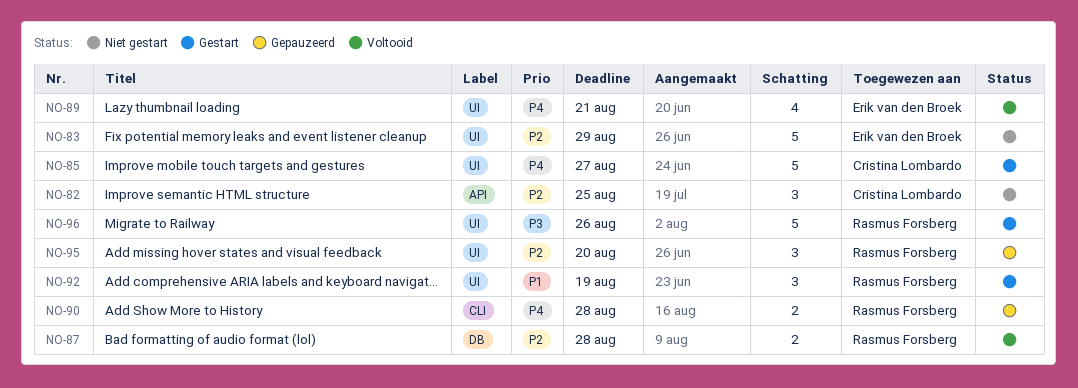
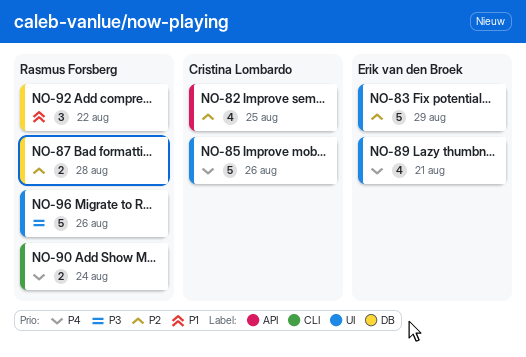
NO-82, estimate: 3 -> 4
NO-85, due: Aug 27 -> Aug 26
NO-90, due: Aug 28 -> Aug 24
NO-92, label: UI -> DB
NO-92, due: Aug 19 -> Aug 22
NO-95: present -> none

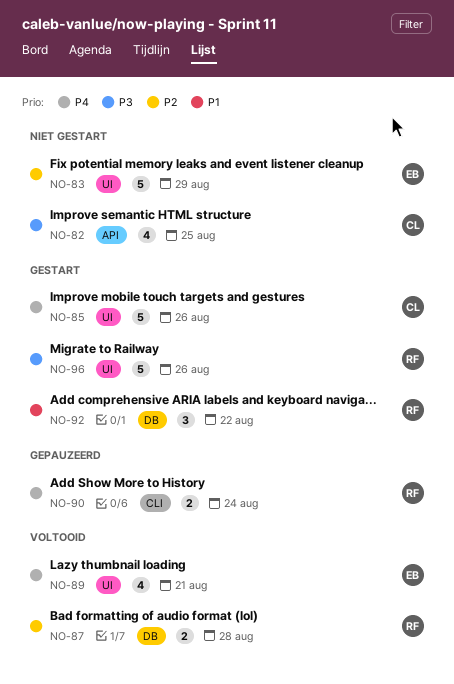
NO-82, priority: P2 -> P3

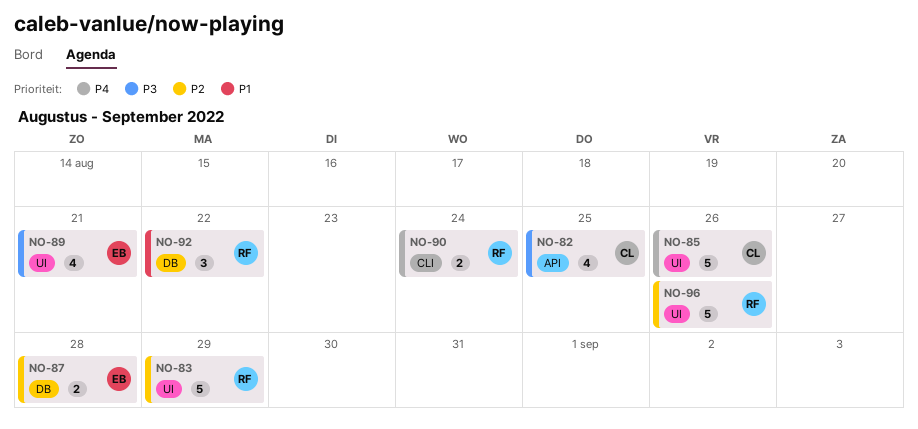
NO-83, owner: EB -> RF
NO-87, owner: RF -> EB
NO-89, priority: P4 -> P3
NO-96, priority: P3 -> P2

